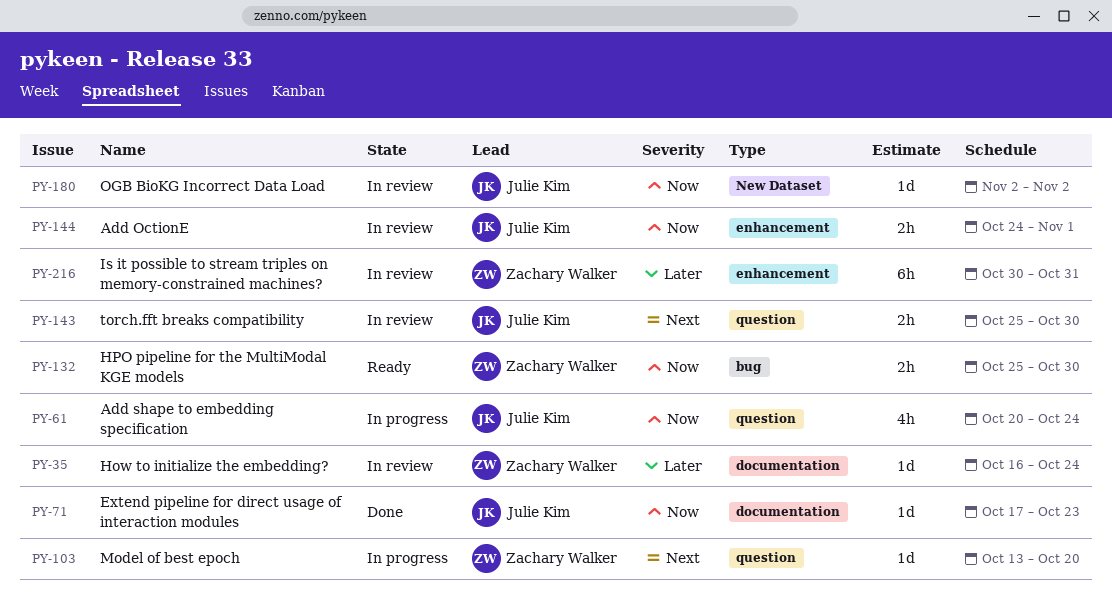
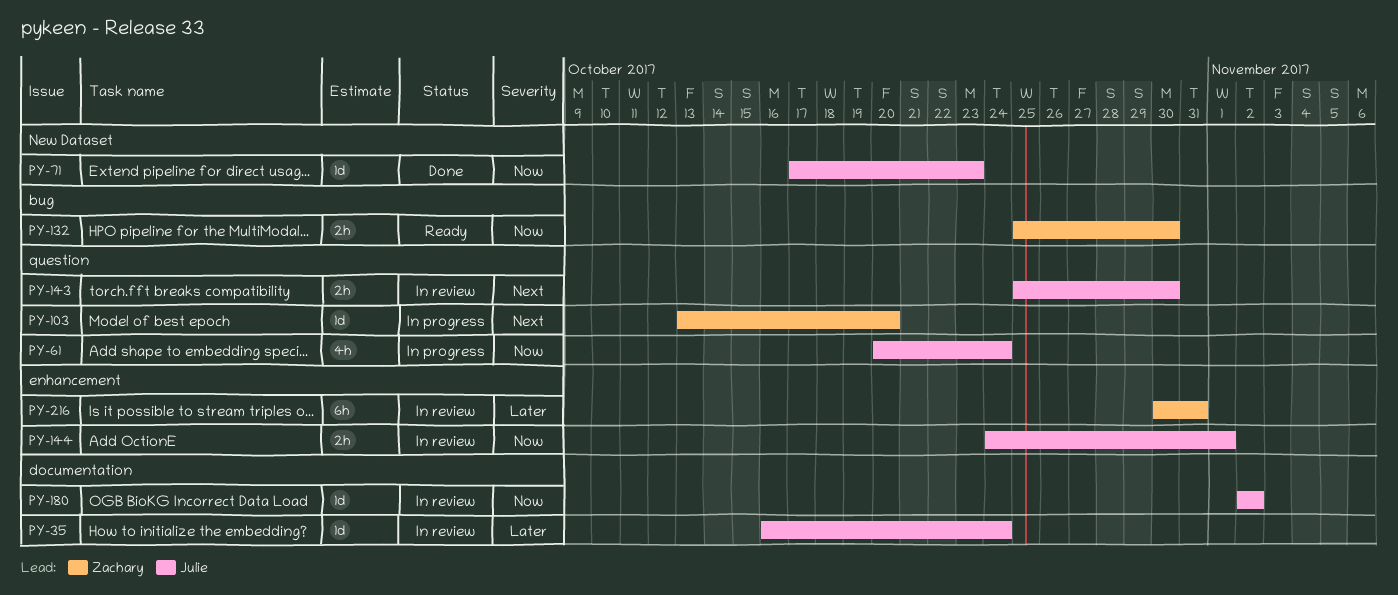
PY-35, owner: Zachary Walker -> Julie Kim
PY-71, label: documentation -> New Dataset
PY-180, label: New Dataset -> documentation

